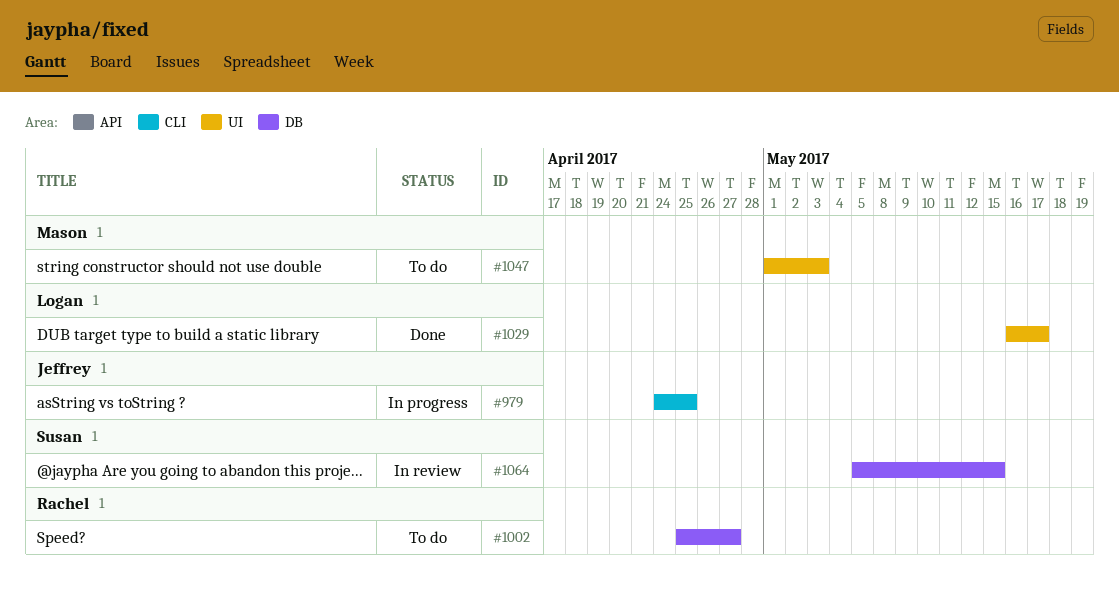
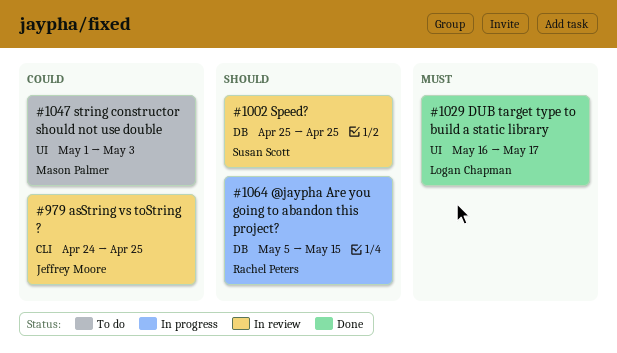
#979, status: In progress -> In review
#1002, status: To do -> In review
#1002, owner: Rachel Peters -> Susan Scott
#1002, due: Apr 27 -> Apr 25
#1064, status: In review -> In progress
#1064, owner: Susan Scott -> Rachel Peters

